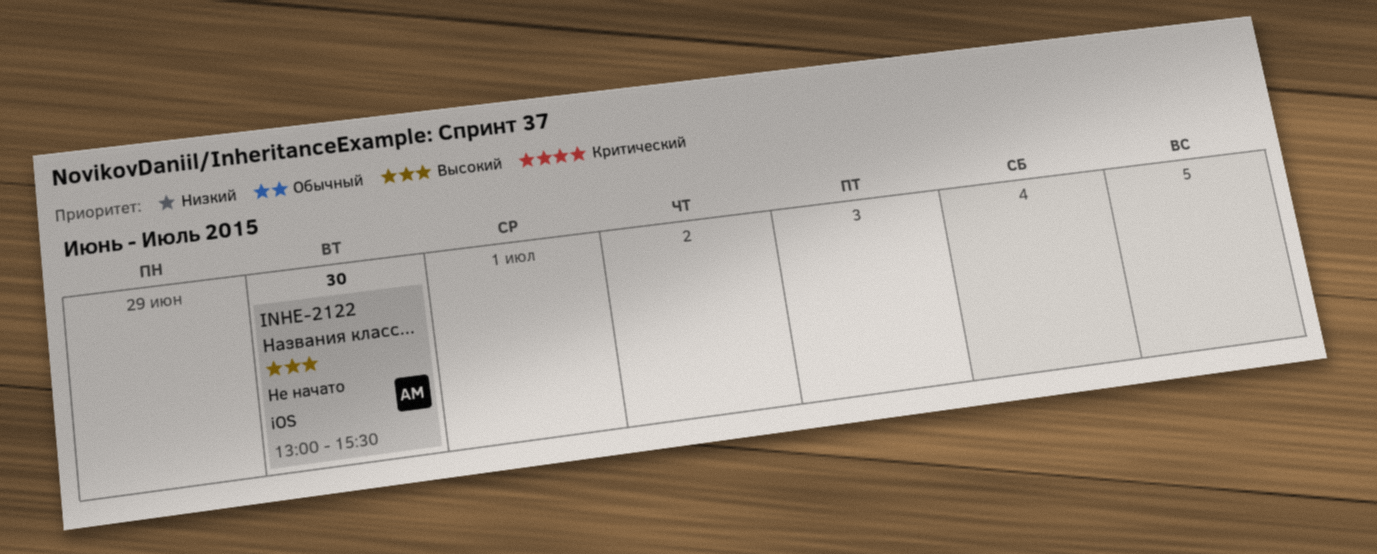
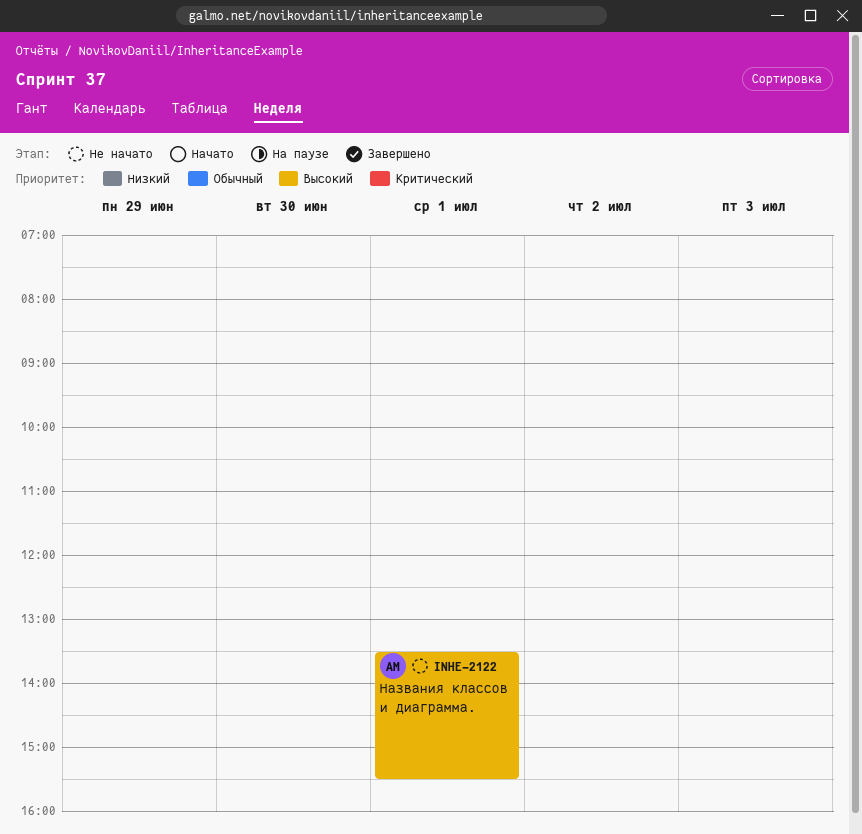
INHE-2122, day: Jun 30 -> Jul 1
INHE-2122, begins: 13:00 -> 13:30

